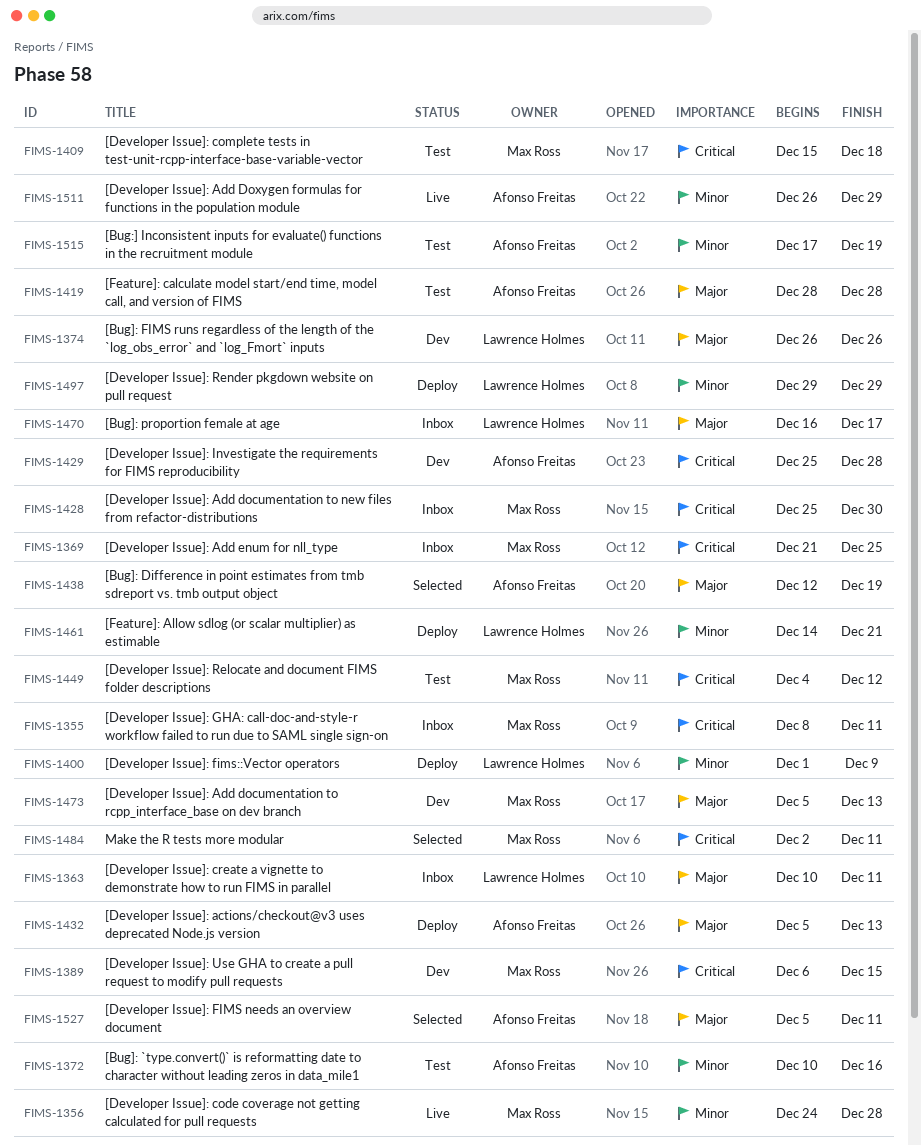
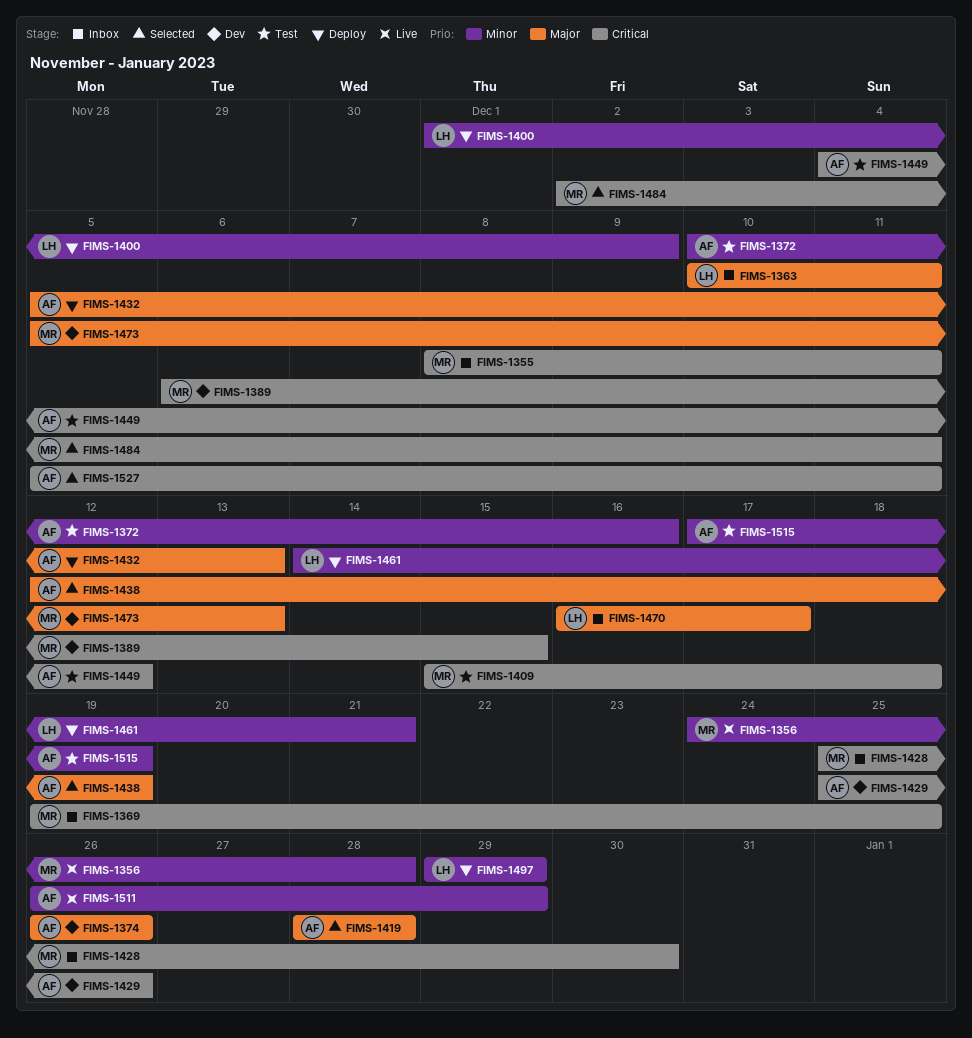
FIMS-1369, start: Dec 21 -> Dec 19
FIMS-1374, owner: Lawrence Holmes -> Afonso Freitas
FIMS-1419, status: Test -> Selected
FIMS-1429, due: Dec 28 -> Dec 26
FIMS-1449, owner: Max Ross -> Afonso Freitas
FIMS-1527, priority: Major -> Critical

